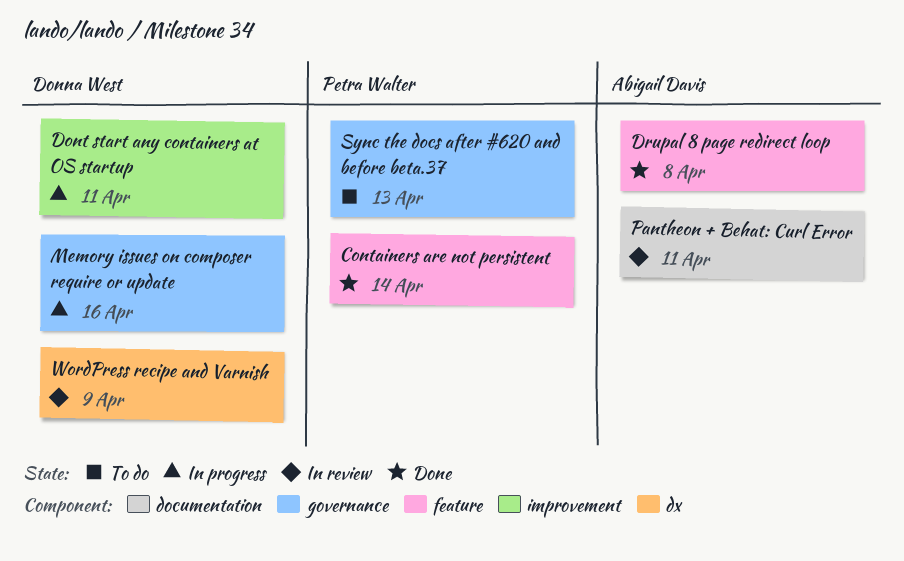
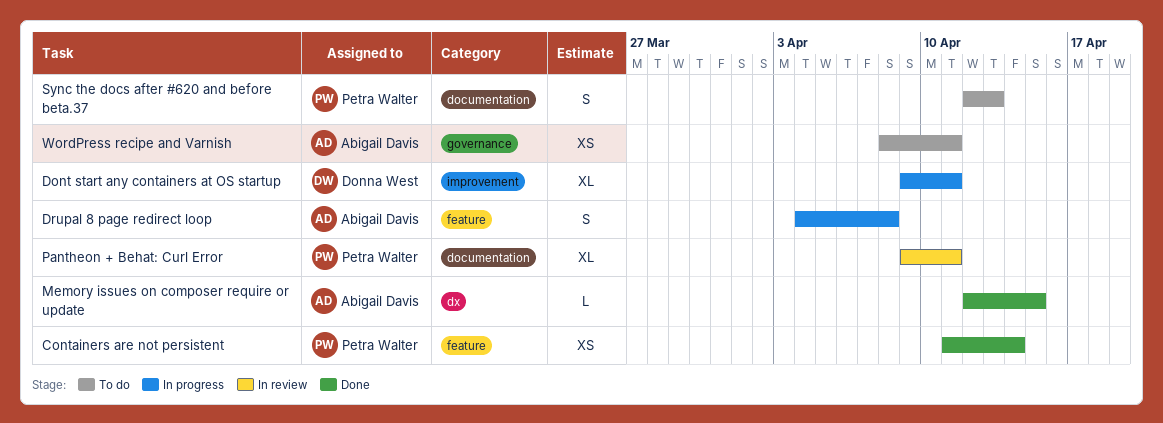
Drupal 8 page redirect loop, status: Done -> In progress
Memory issues on composer require or update, status: In progress -> Done
Memory issues on composer require or update, owner: Donna West -> Abigail Davis
Memory issues on composer require or update, label: governance -> dx
Memory issues on composer require or update, due: Apr 16 -> Apr 15
Pantheon + Behat: Curl Error, owner: Abigail Davis -> Petra Walter
Sync the docs after #620 and before beta.37, label: governance -> documentation
WordPress recipe and Varnish, status: In review -> To do
WordPress recipe and Varnish, owner: Donna West -> Abigail Davis
WordPress recipe and Varnish, label: dx -> governance
WordPress recipe and Varnish, due: Apr 9 -> Apr 11

